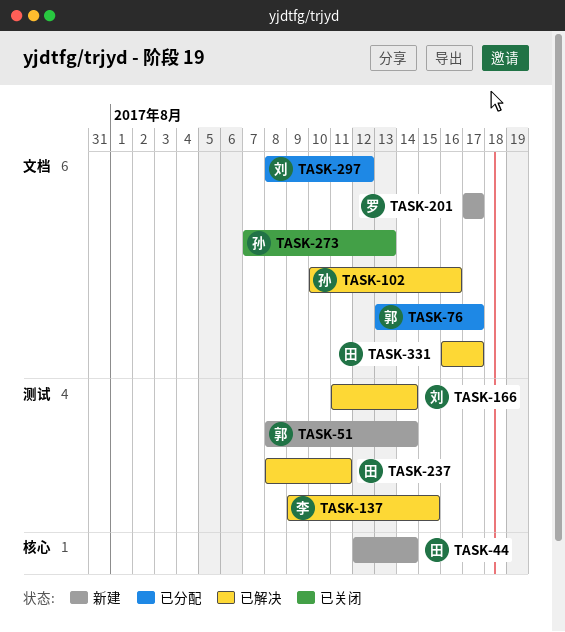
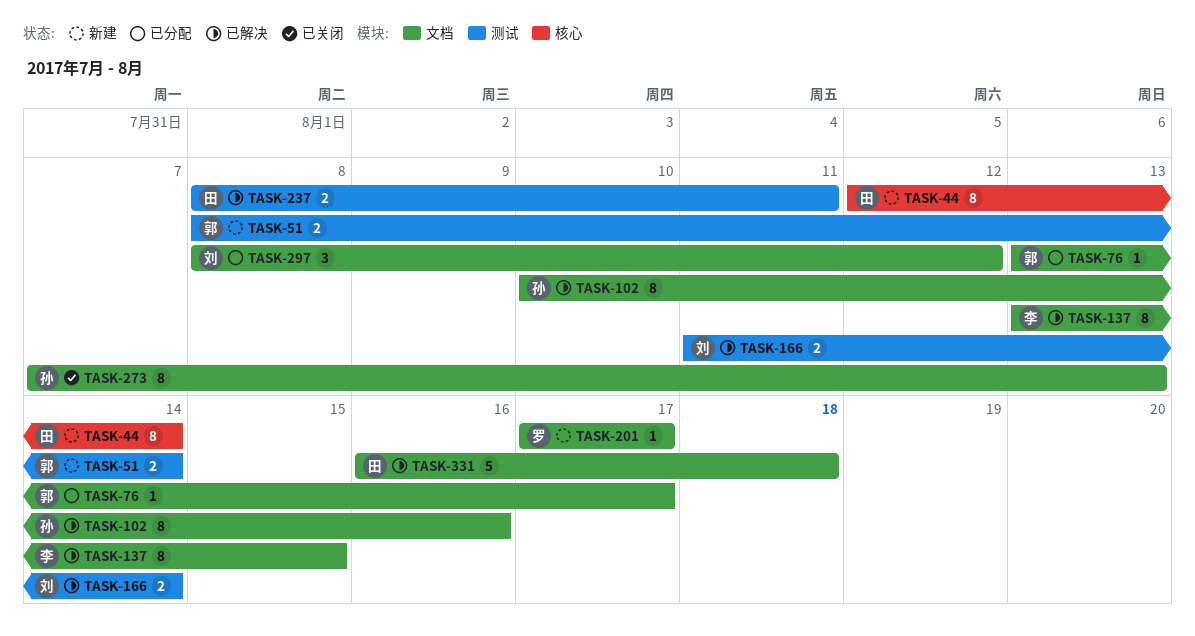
TASK-137, label: 测试 -> 文档
TASK-137, start: Aug 9 -> Aug 13
TASK-331, due: Aug 17 -> Aug 18

